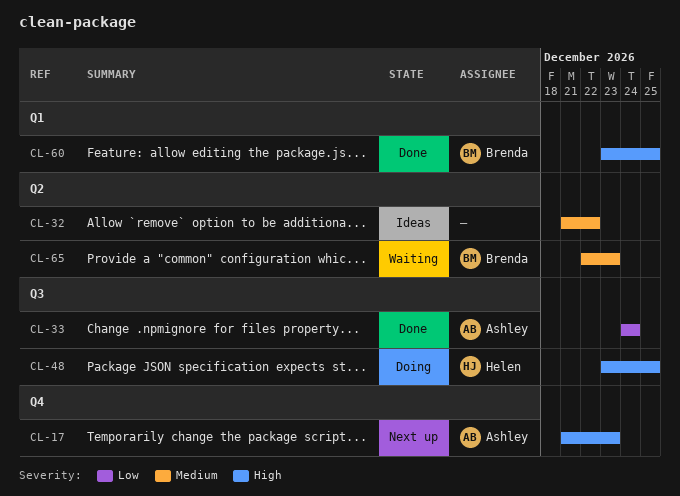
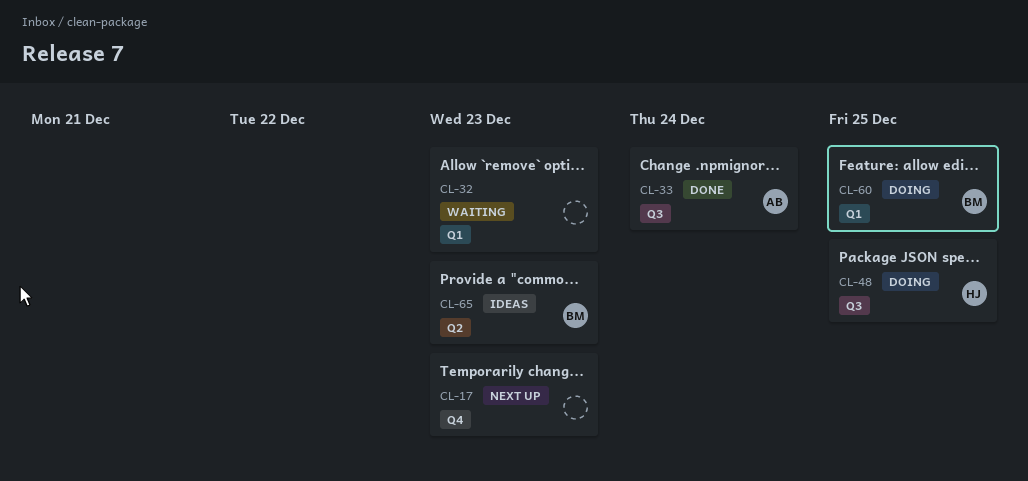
CL-17, owner: Ashley -> none
CL-32, status: Ideas -> Waiting
CL-32, label: Q2 -> Q1
CL-32, due: Dec 22 -> Dec 23
CL-60, status: Done -> Doing
CL-65, status: Waiting -> Ideas

